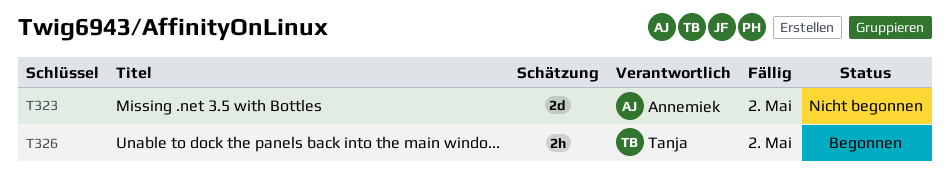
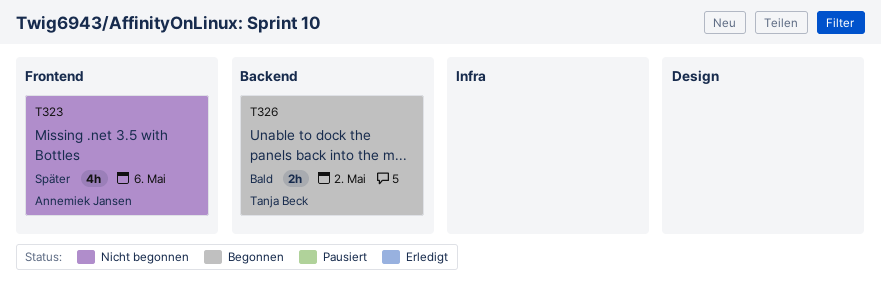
T323, estimate: 2d -> 4h
T323, due: May 2 -> May 6

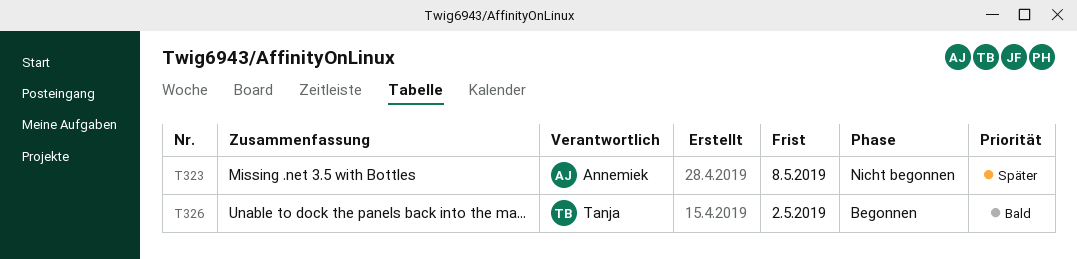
T323, due: May 6 -> May 8

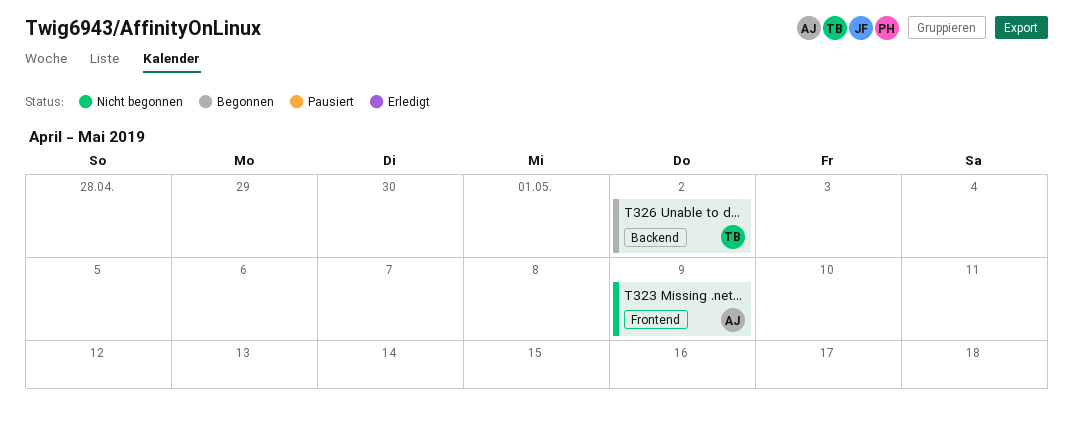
T323, due: May 8 -> May 9

